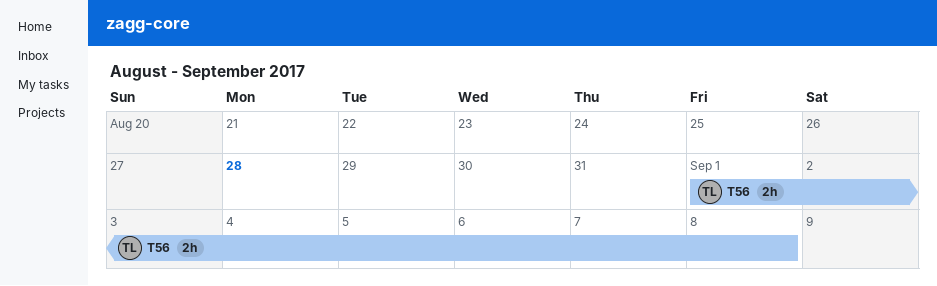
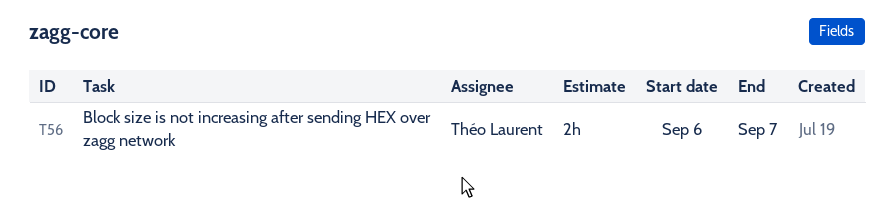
T56, start: Sep 1 -> Sep 6
T56, due: Sep 8 -> Sep 7

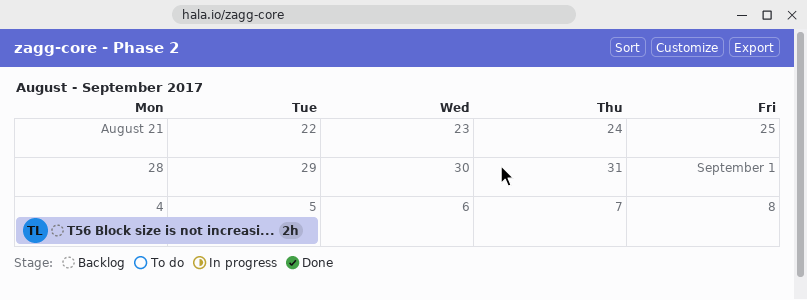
T56, start: Sep 6 -> Sep 4
T56, due: Sep 7 -> Sep 5

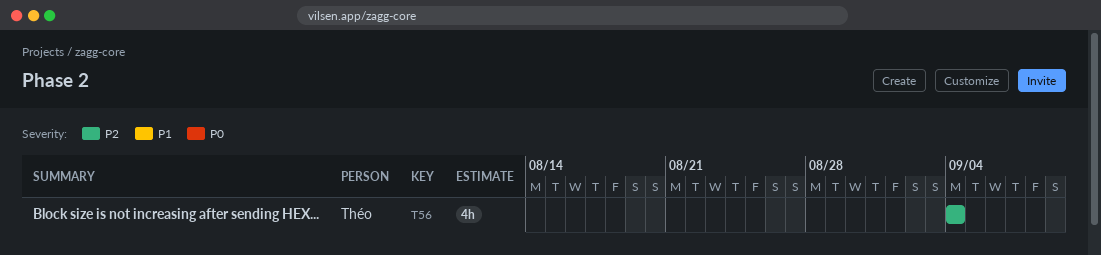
T56, estimate: 2h -> 4h
T56, due: Sep 5 -> Sep 4

